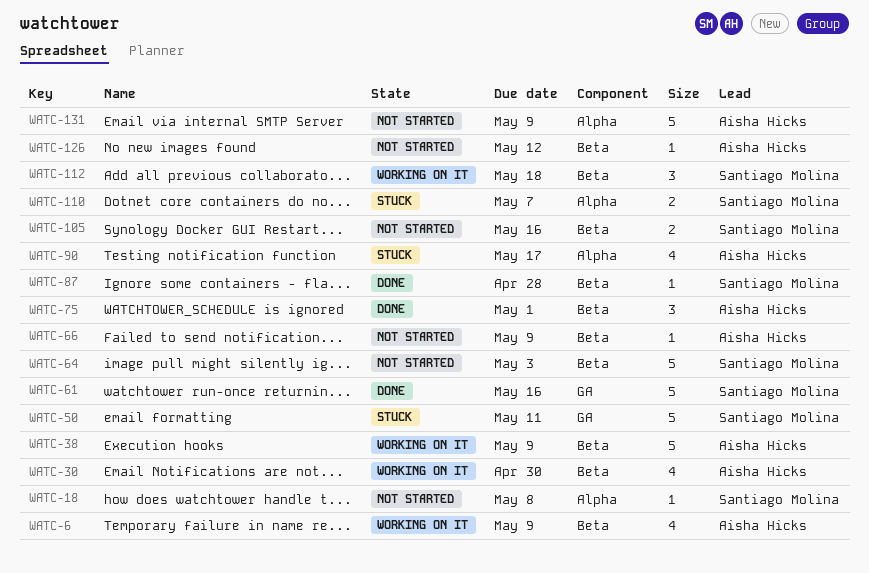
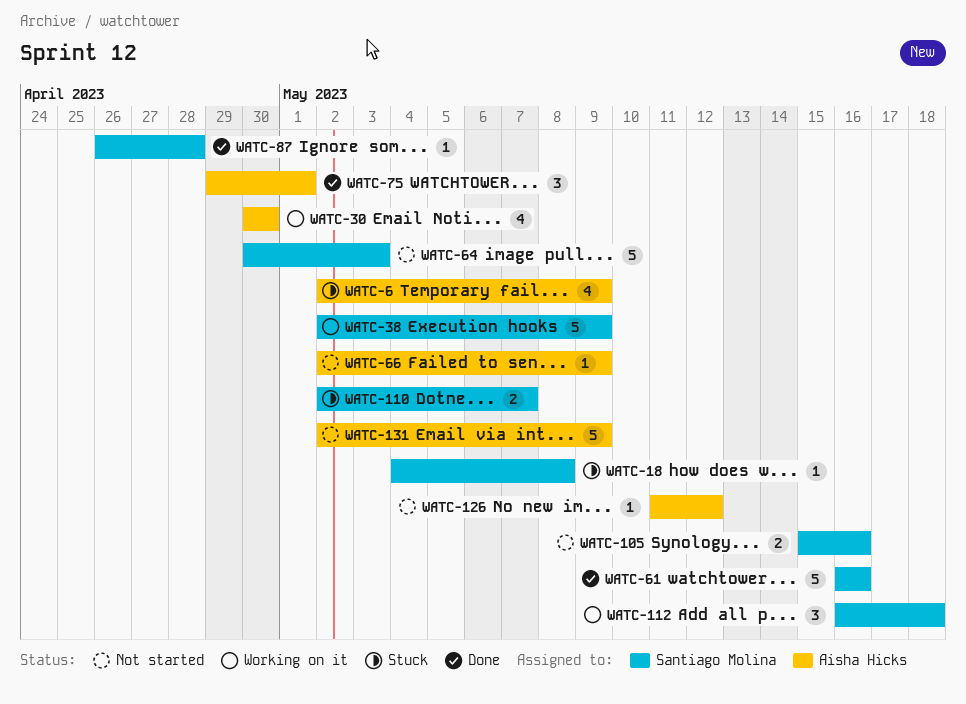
WATC-6, status: Working on it -> Stuck
WATC-18, status: Not started -> Stuck
WATC-38, owner: Aisha Hicks -> Santiago Molina
WATC-50: present -> none
WATC-90: present -> none

